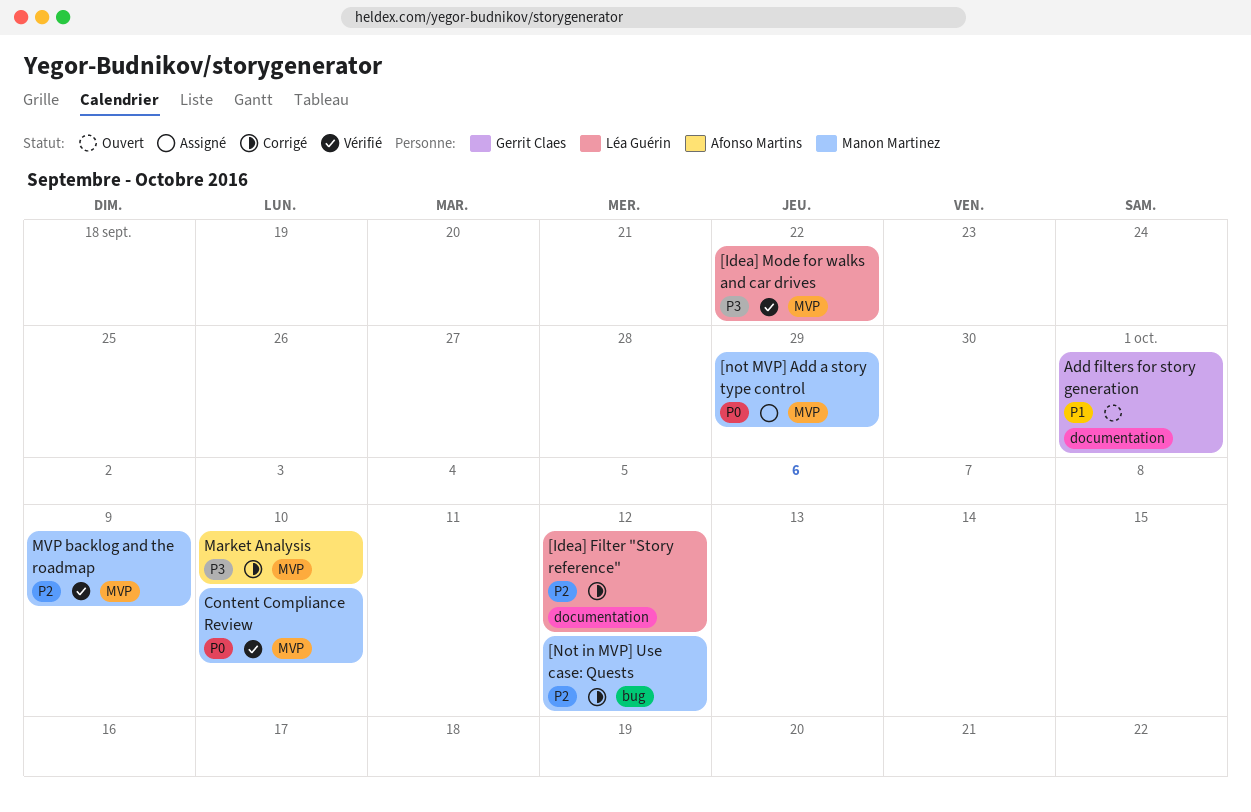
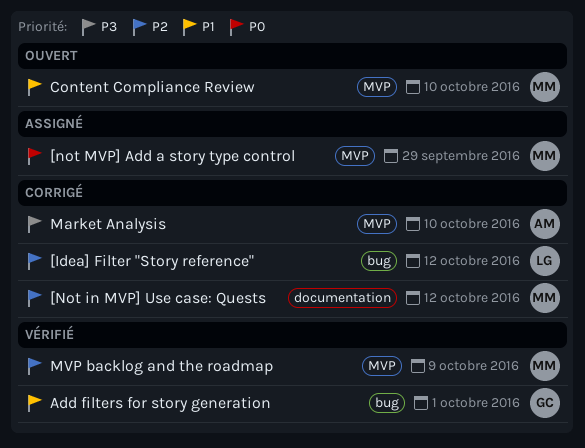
[Idea] Filter "Story reference", label: documentation -> bug
[Idea] Mode for walks and car drives: present -> none
[Not in MVP] Use case: Quests, label: bug -> documentation
Add filters for story generation, status: Ouvert -> Vérifié
Add filters for story generation, label: documentation -> bug
Content Compliance Review, status: Vérifié -> Ouvert
Content Compliance Review, priority: P0 -> P1

